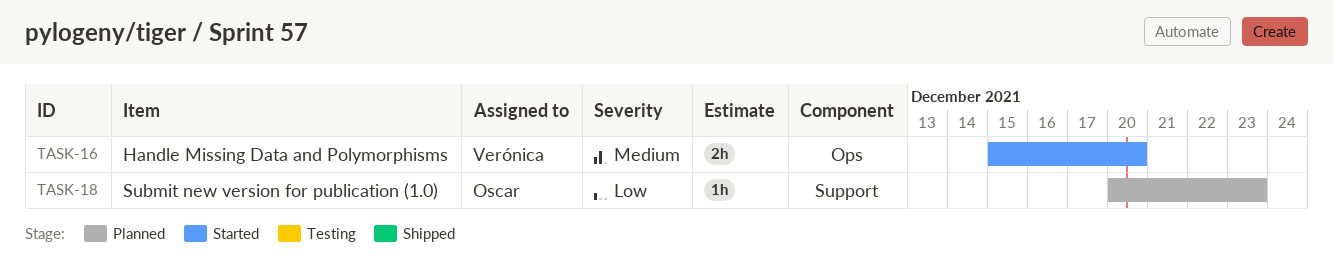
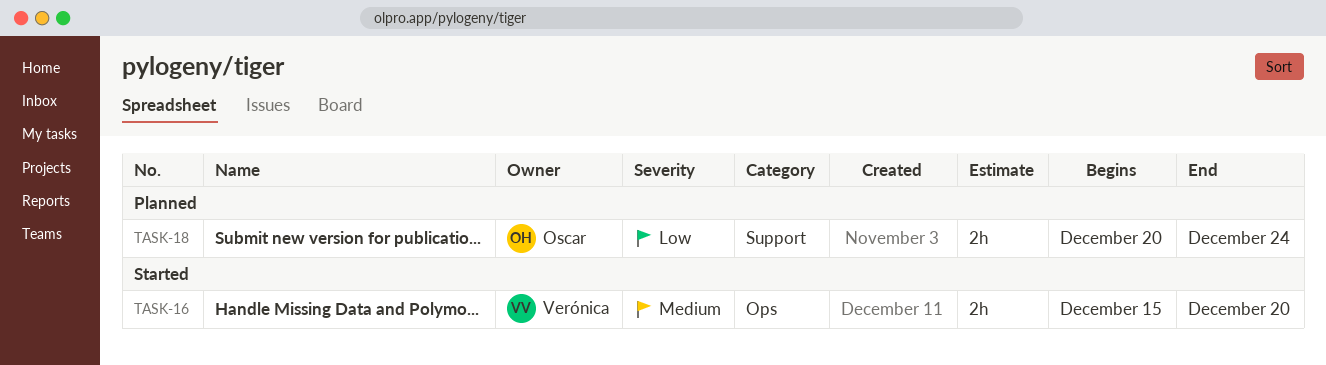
TASK-18, estimate: 1h -> 2h
TASK-18, due: Dec 23 -> Dec 24

